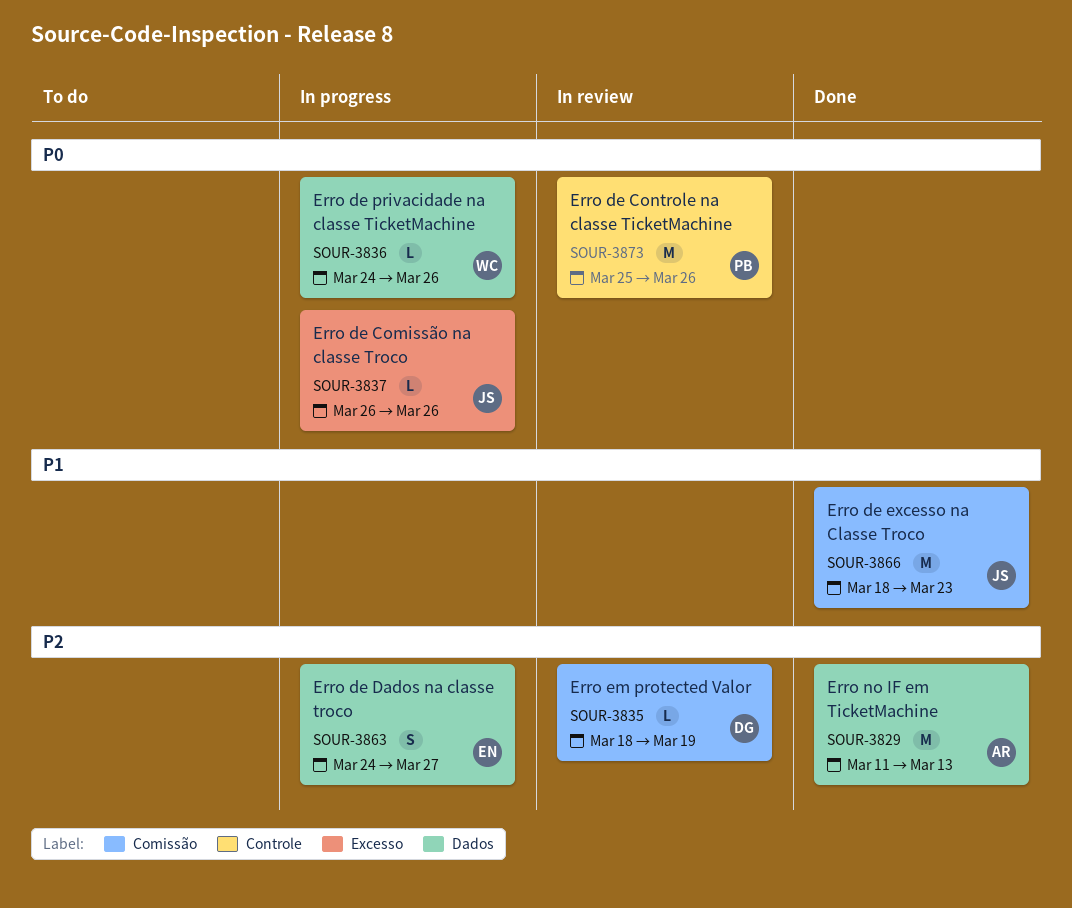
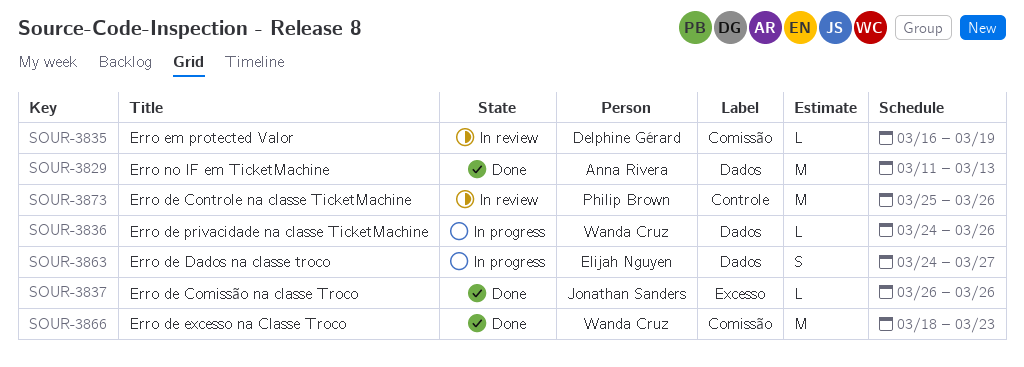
SOUR-3835, start: Mar 18 -> Mar 16
SOUR-3837, status: In progress -> Done
SOUR-3866, owner: Jonathan Sanders -> Wanda Cruz

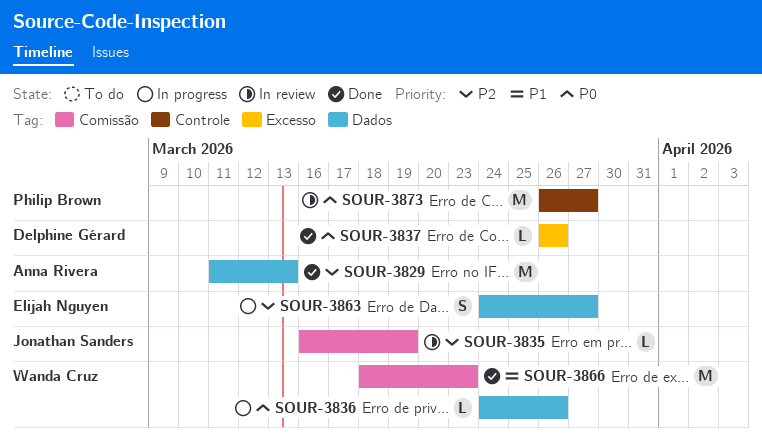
SOUR-3835, owner: Delphine Gérard -> Jonathan Sanders
SOUR-3837, owner: Jonathan Sanders -> Delphine Gérard
SOUR-3873, start: Mar 25 -> Mar 26
SOUR-3873, due: Mar 26 -> Mar 27

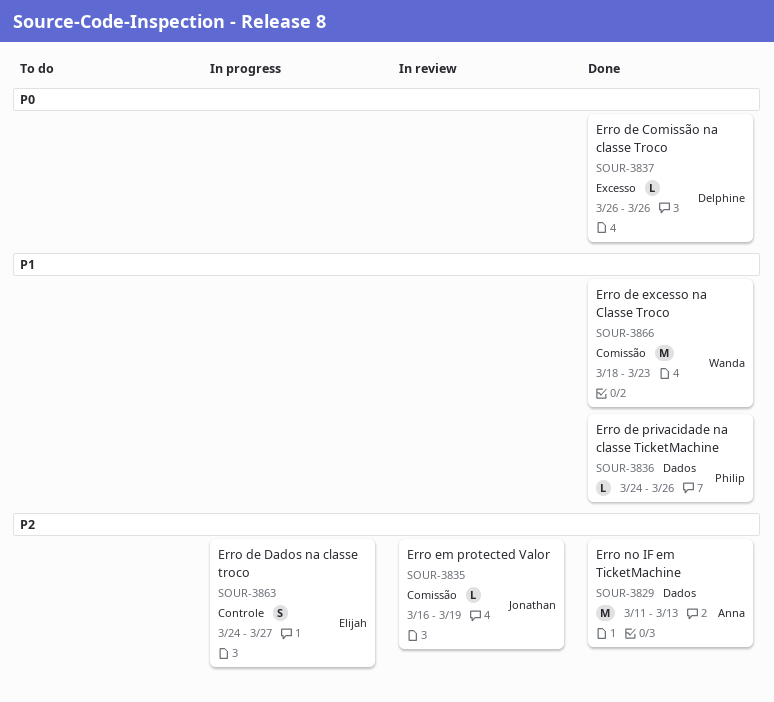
SOUR-3836, status: In progress -> Done
SOUR-3836, owner: Wanda Cruz -> Philip Brown
SOUR-3836, priority: P0 -> P1
SOUR-3863, label: Dados -> Controle
SOUR-3873: present -> none

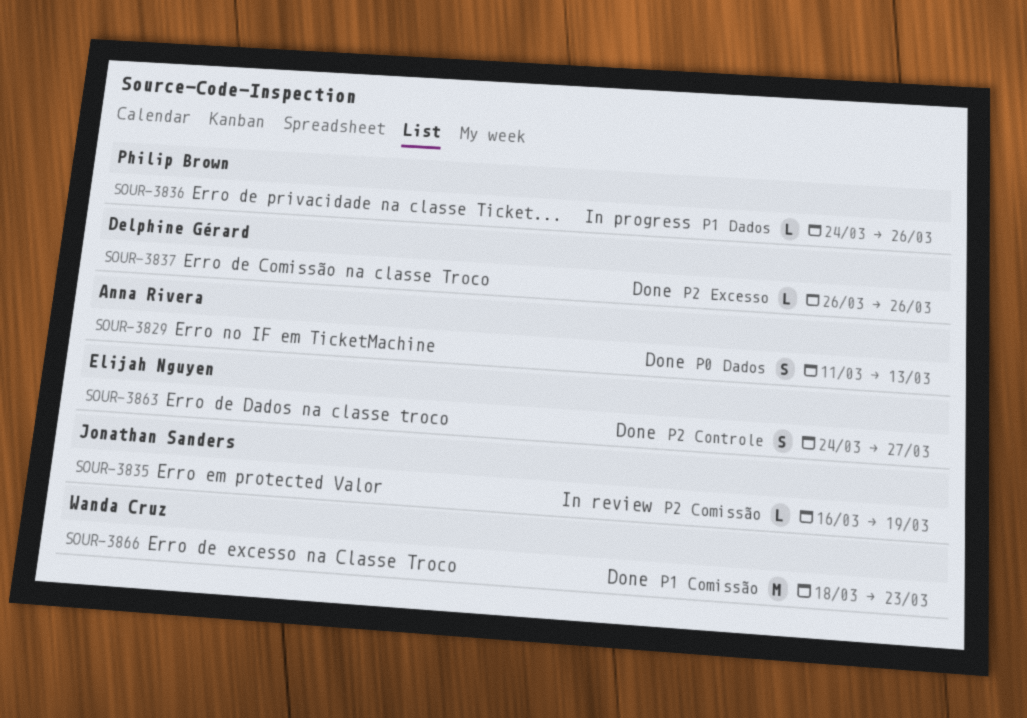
SOUR-3829, priority: P2 -> P0
SOUR-3829, estimate: M -> S
SOUR-3836, status: Done -> In progress
SOUR-3837, priority: P0 -> P2
SOUR-3863, status: In progress -> Done

